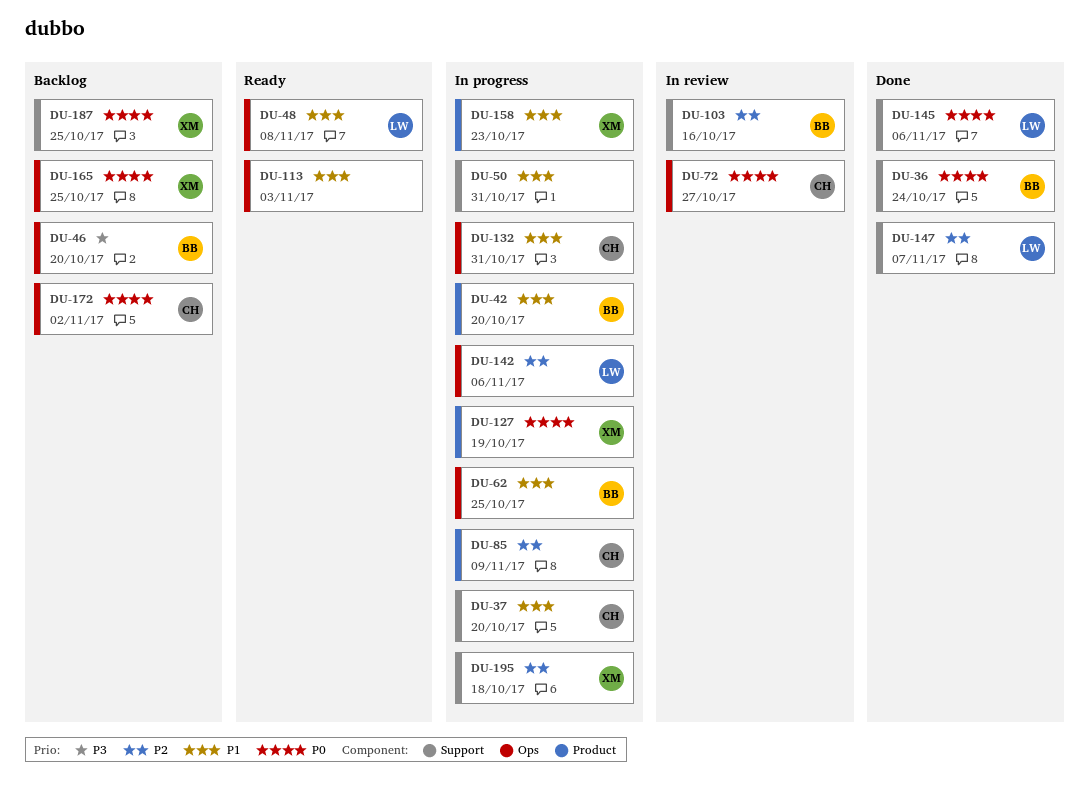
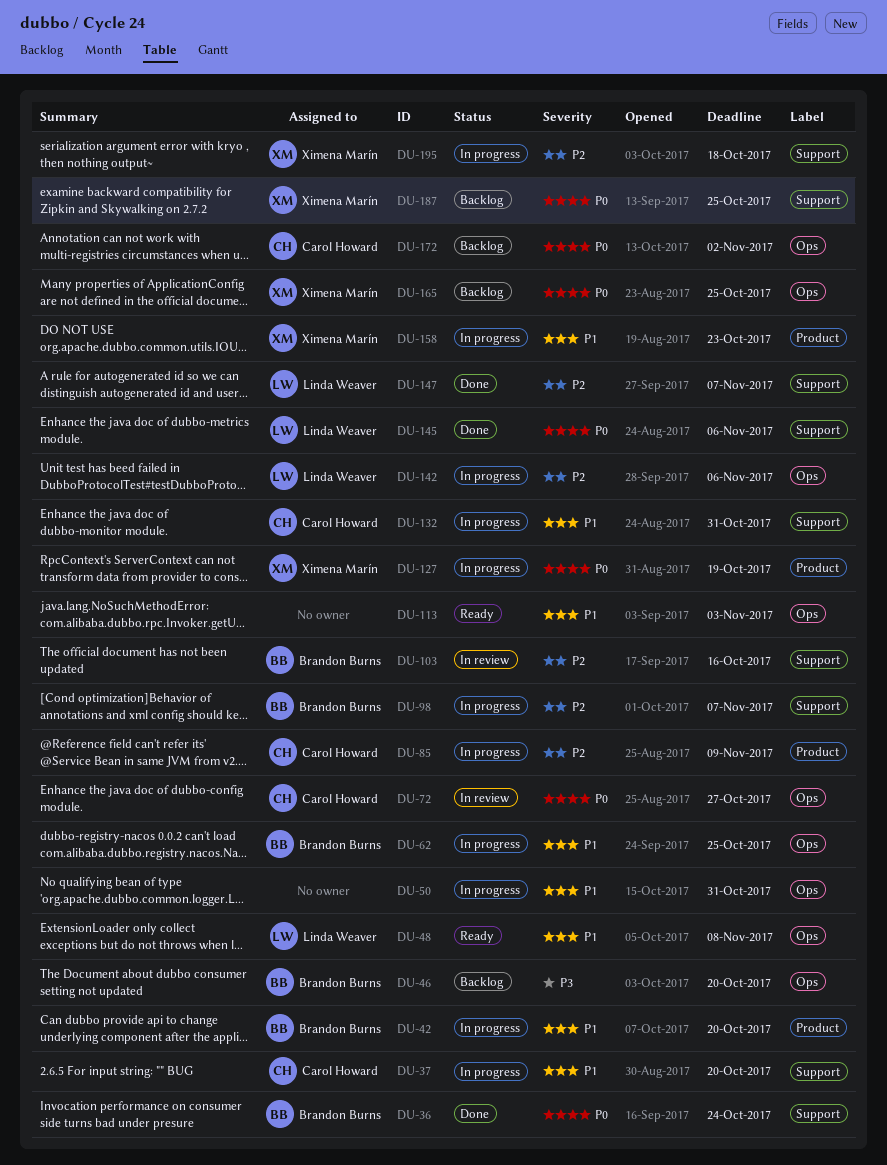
DU-50, label: Support -> Ops
DU-98: none -> present
DU-132, label: Ops -> Support

